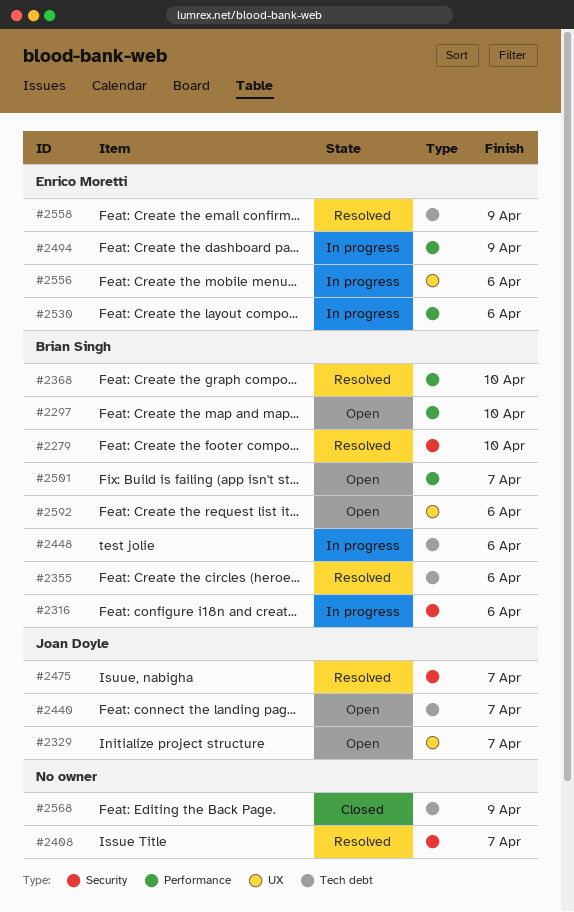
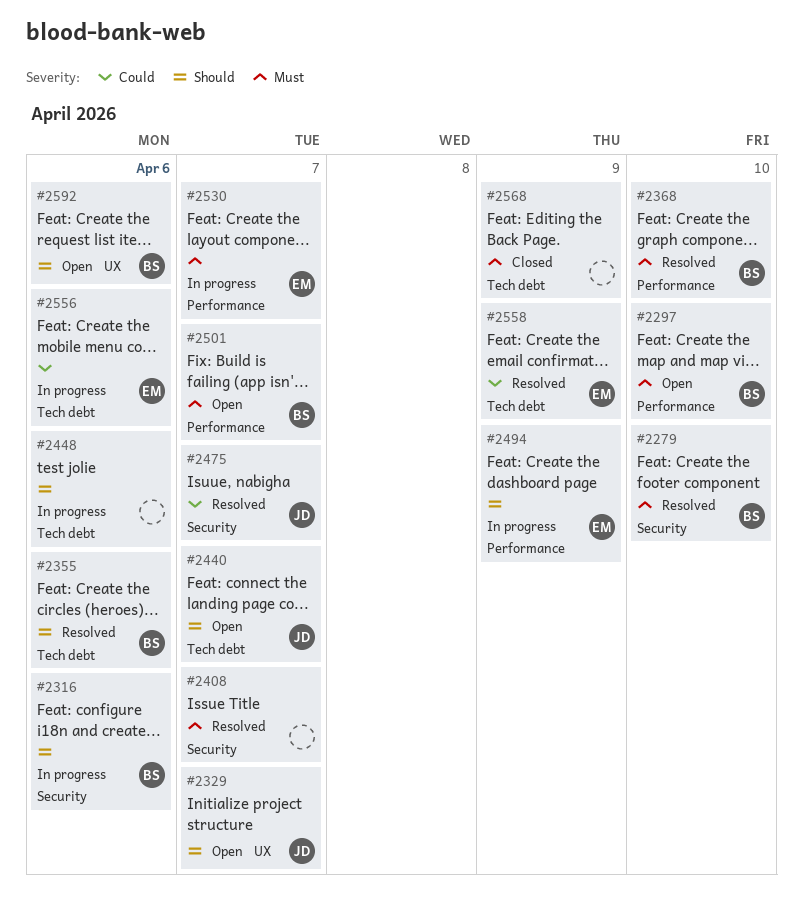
#2448, owner: Brian Singh -> none
#2530, due: Apr 6 -> Apr 7
#2556, label: UX -> Tech debt

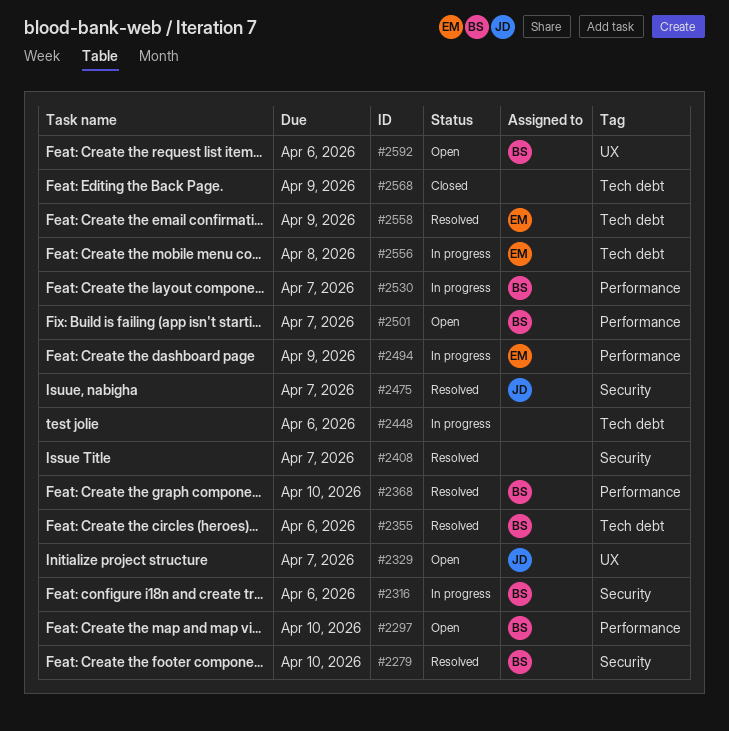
#2440: present -> none
#2530, owner: EM -> BS
#2556, due: Apr 6 -> Apr 8

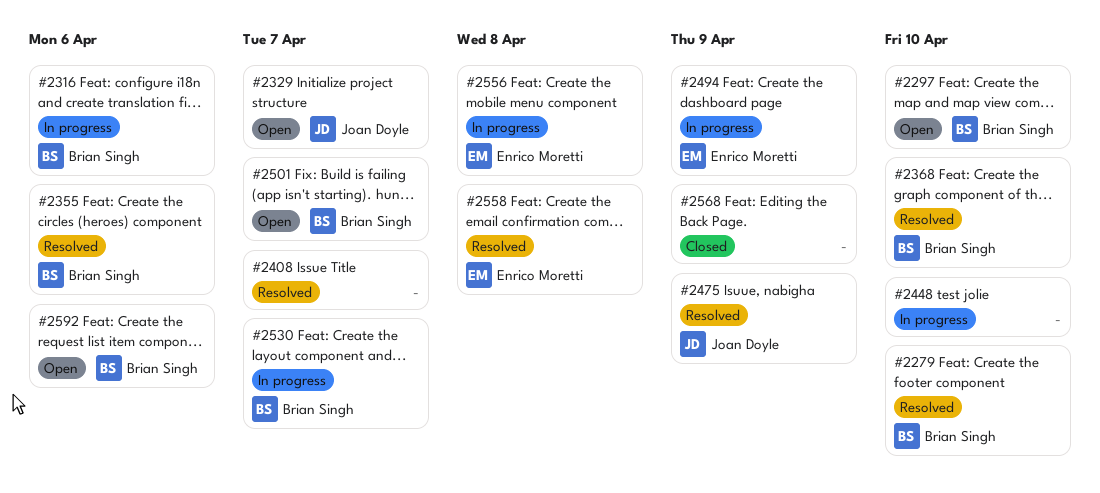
#2448, due: Apr 6 -> Apr 10
#2475, due: Apr 7 -> Apr 9
#2558, due: Apr 9 -> Apr 8

